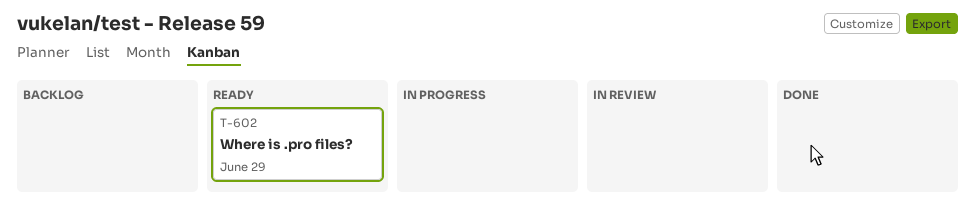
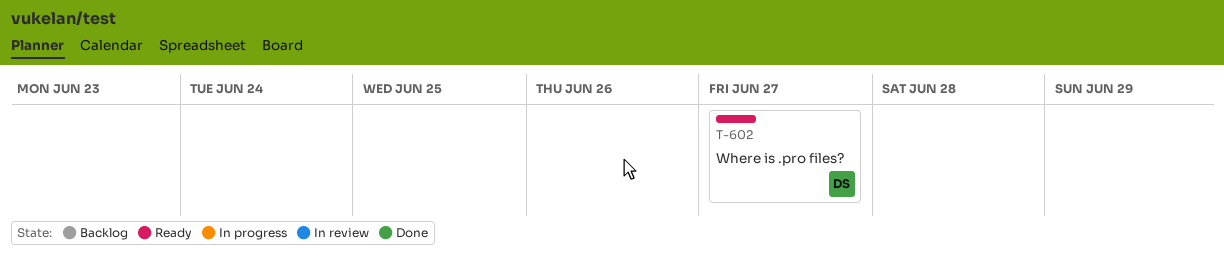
T-602, due: Jun 29 -> Jun 27

